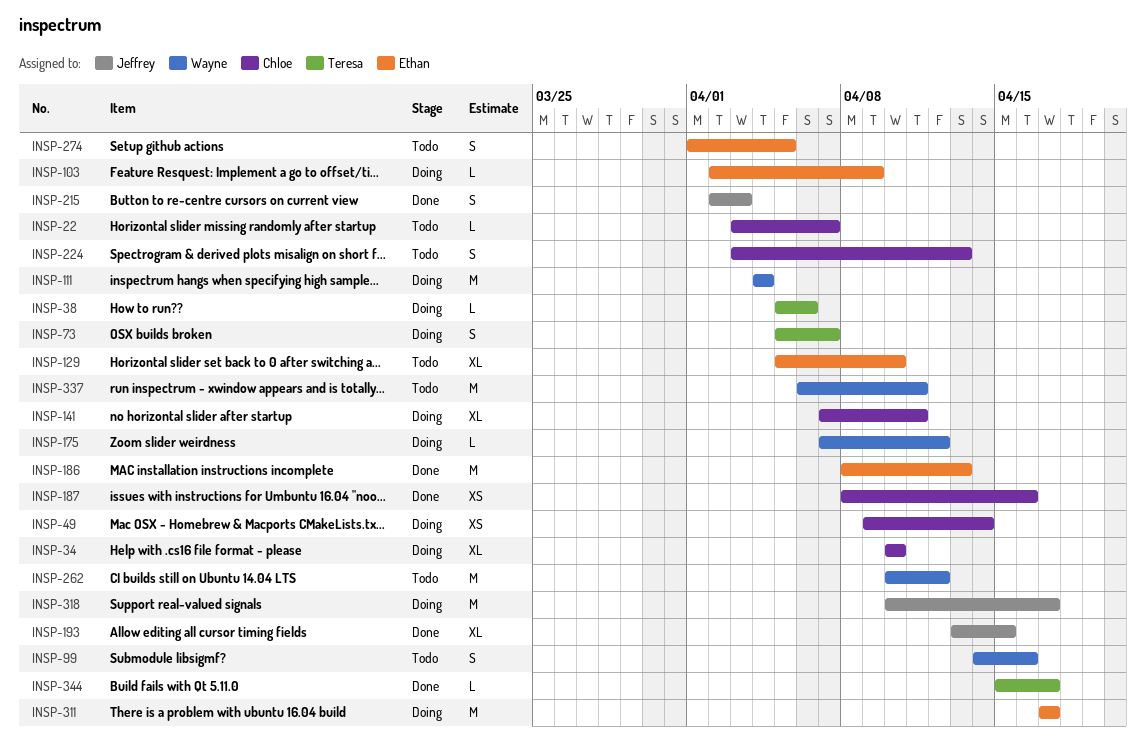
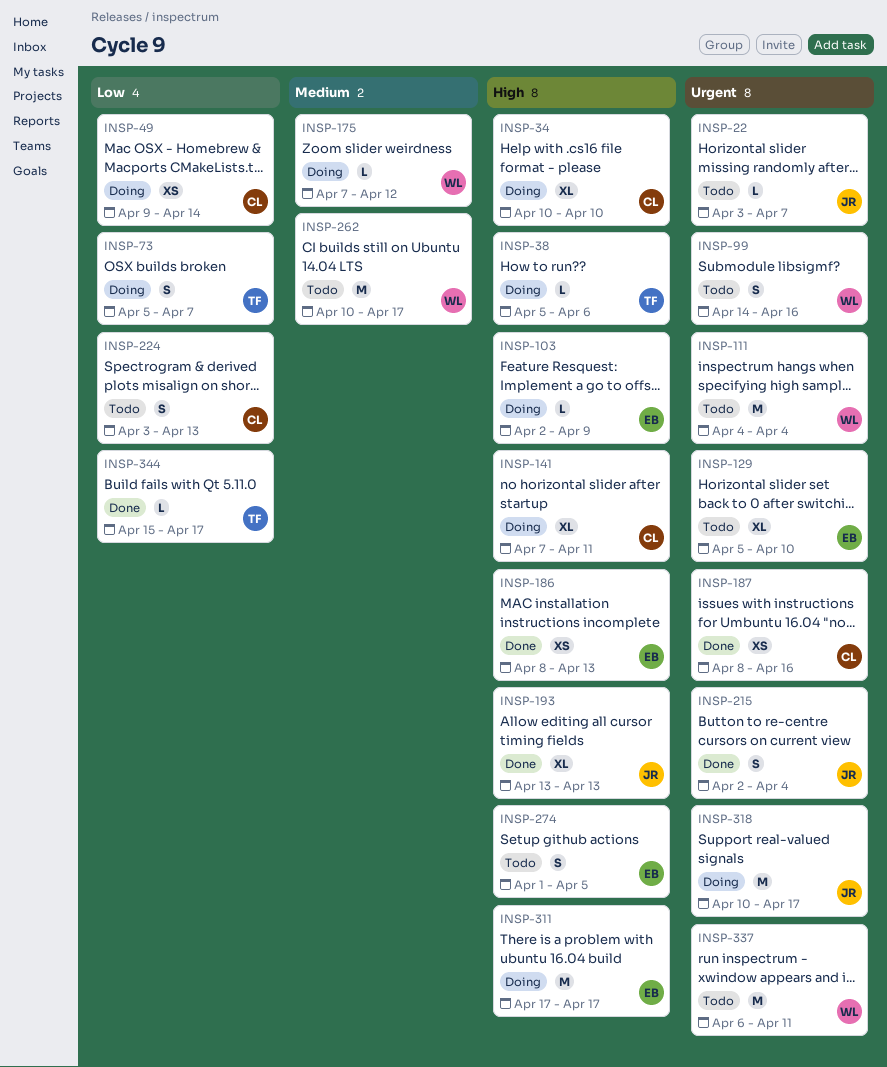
INSP-22, owner: Chloe -> Jeffrey
INSP-111, status: Doing -> Todo
INSP-186, estimate: M -> XS
INSP-193, due: Apr 15 -> Apr 13
INSP-215, due: Apr 3 -> Apr 4
INSP-262, due: Apr 12 -> Apr 17

